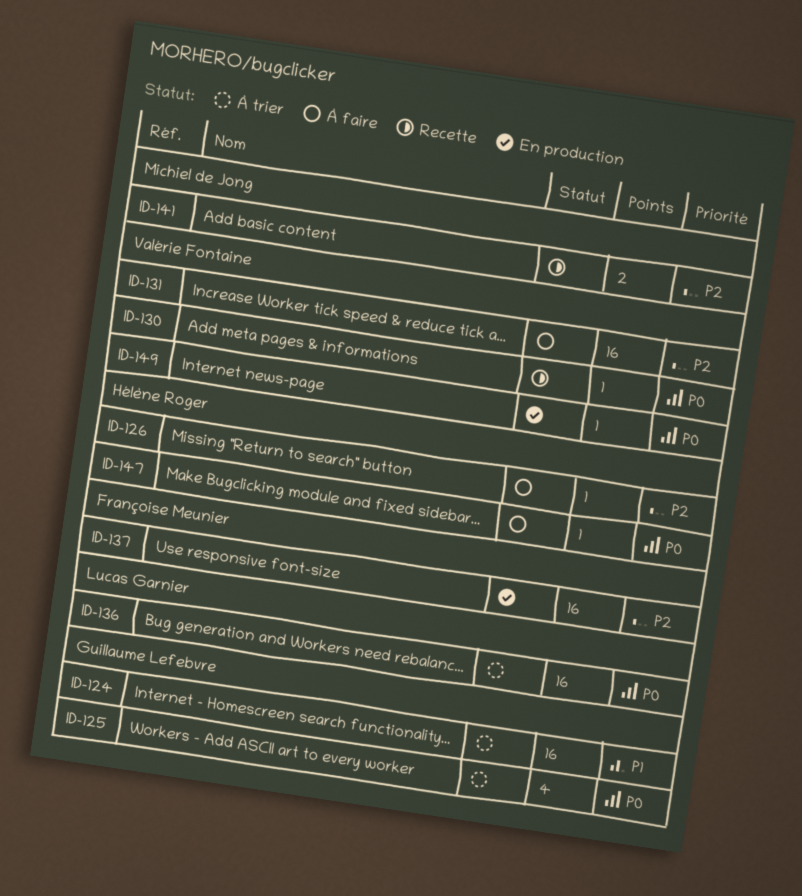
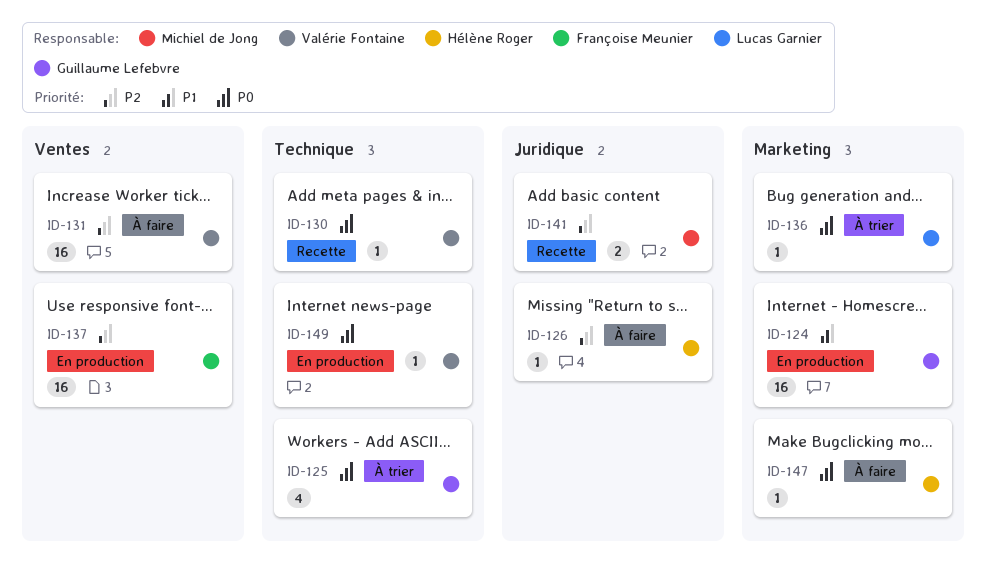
ID-124, status: À trier -> En production
ID-136, estimate: 16 -> 1

